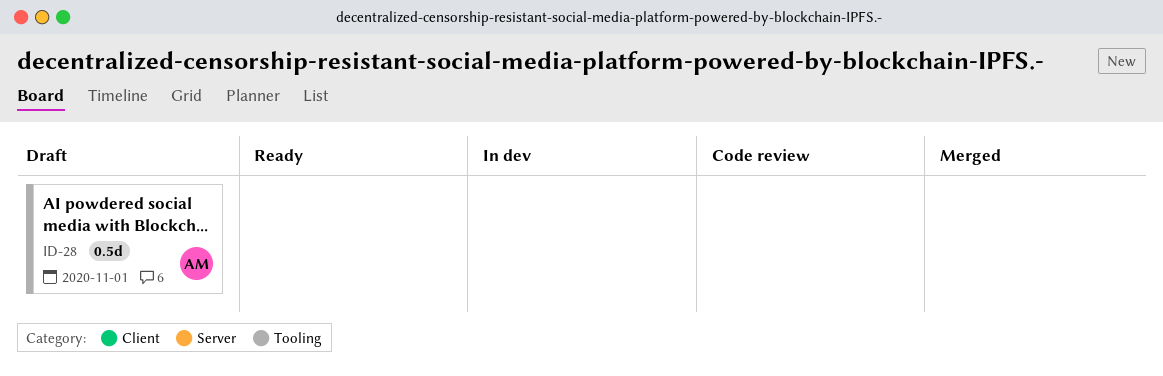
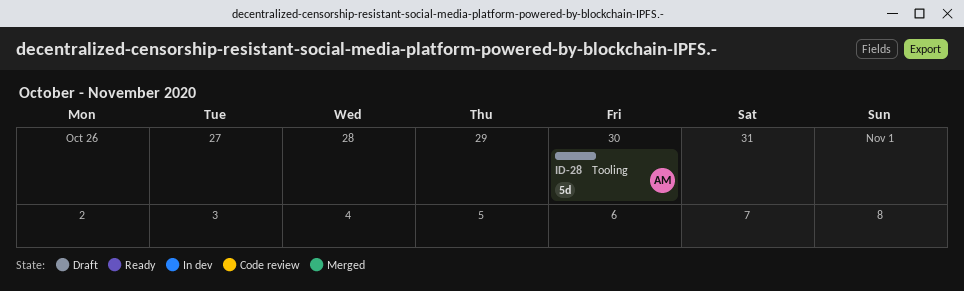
ID-28, estimate: 0.5d -> 5d
ID-28, due: Nov 1 -> Oct 30

